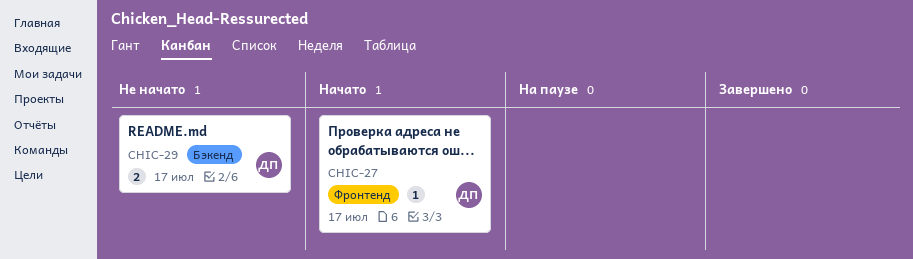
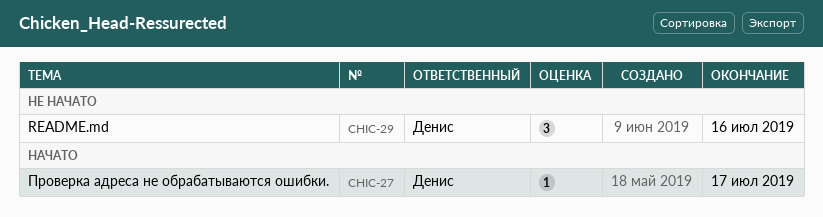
CHIC-29, estimate: 2 -> 3
CHIC-29, due: Jul 17 -> Jul 16

